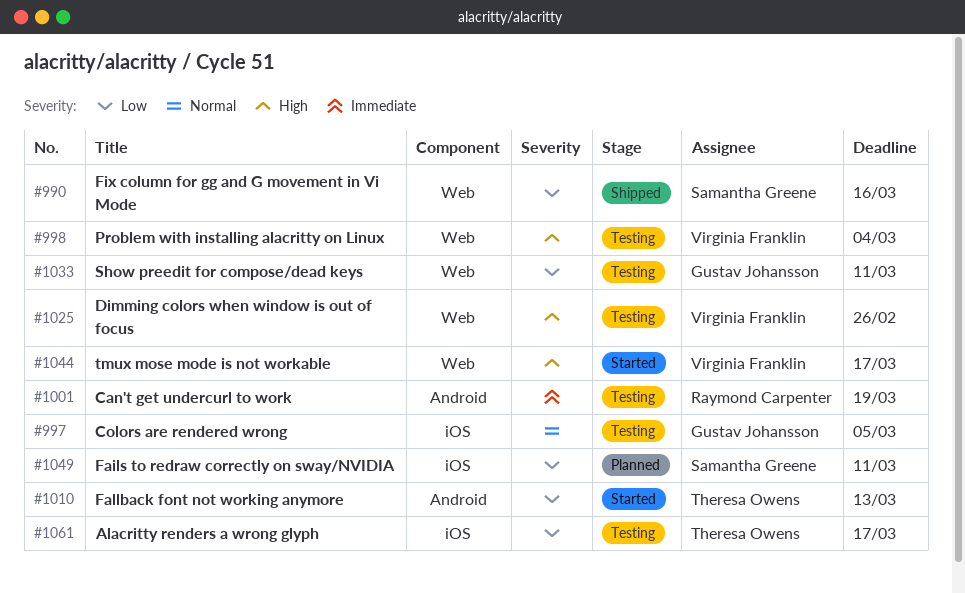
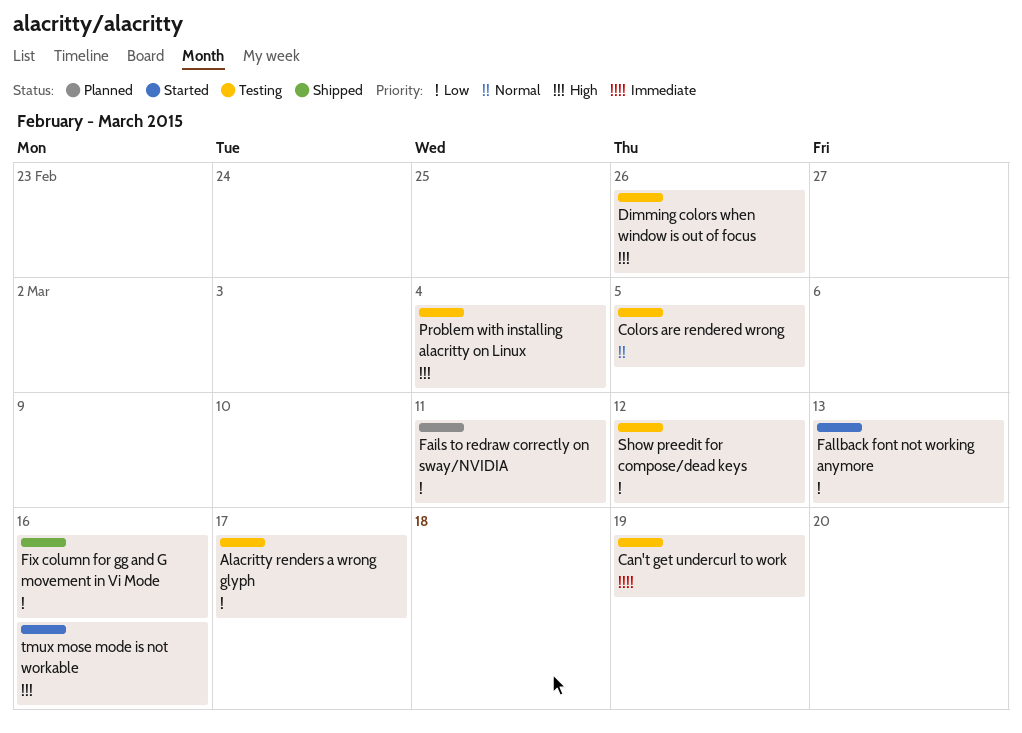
Show preedit for compose/dead keys, due: Mar 11 -> Mar 12
tmux mose mode is not workable, due: Mar 17 -> Mar 16

